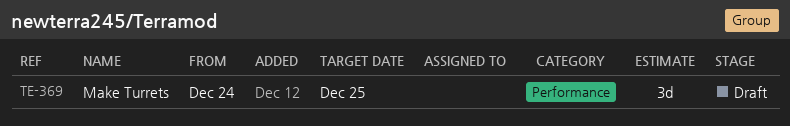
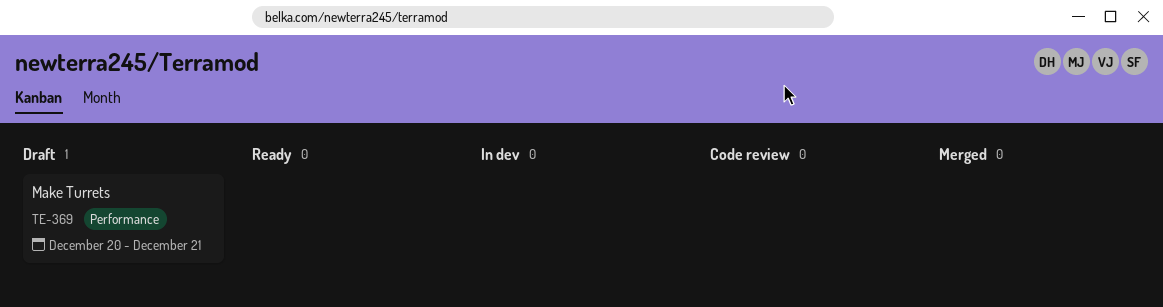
TE-369, start: Dec 24 -> Dec 20
TE-369, due: Dec 25 -> Dec 21

